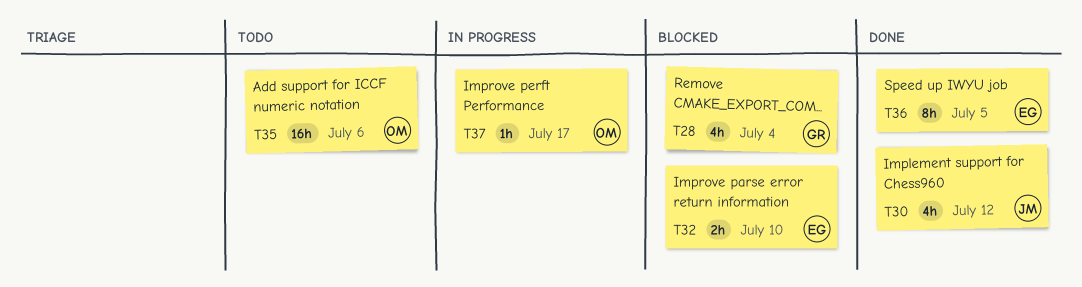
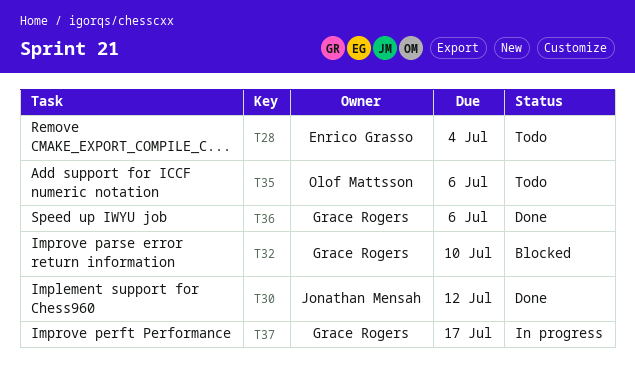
T28, status: Blocked -> Todo
T28, owner: Grace Rogers -> Enrico Grasso
T32, owner: Enrico Grasso -> Grace Rogers
T36, owner: Enrico Grasso -> Grace Rogers
T36, due: Jul 5 -> Jul 6
T37, owner: Olof Mattsson -> Grace Rogers

